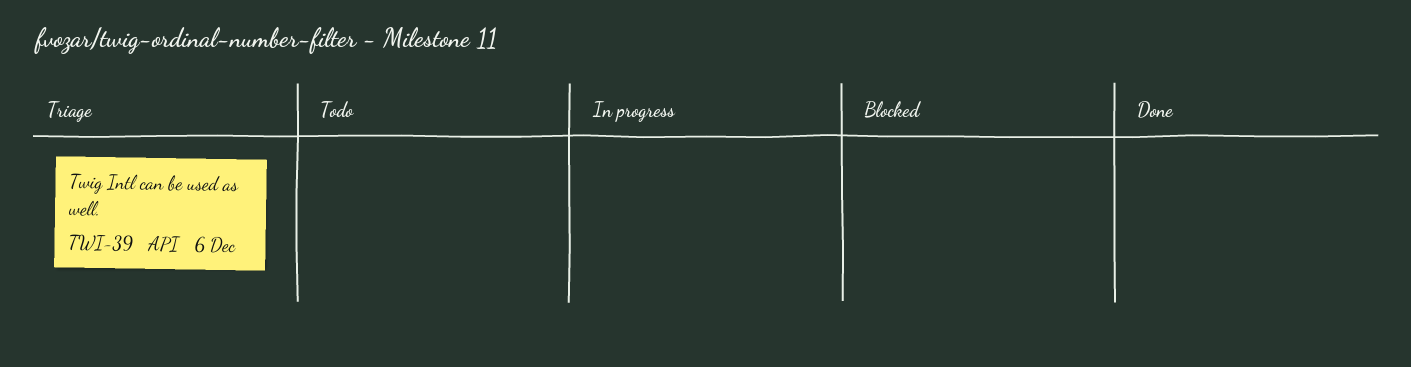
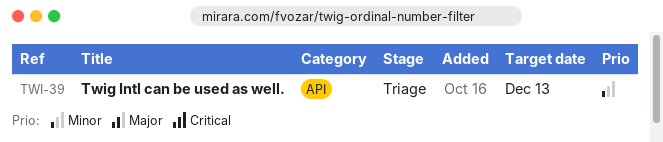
TWI-39, due: Dec 6 -> Dec 13

